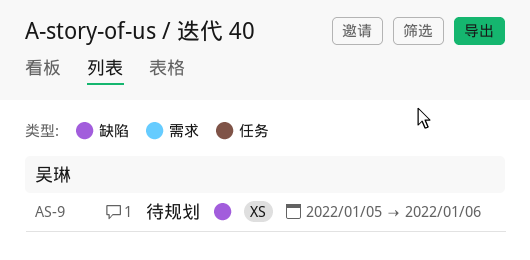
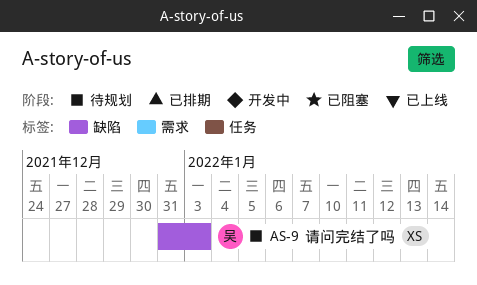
AS-9, start: Jan 5 -> Dec 31
AS-9, due: Jan 6 -> Jan 3

